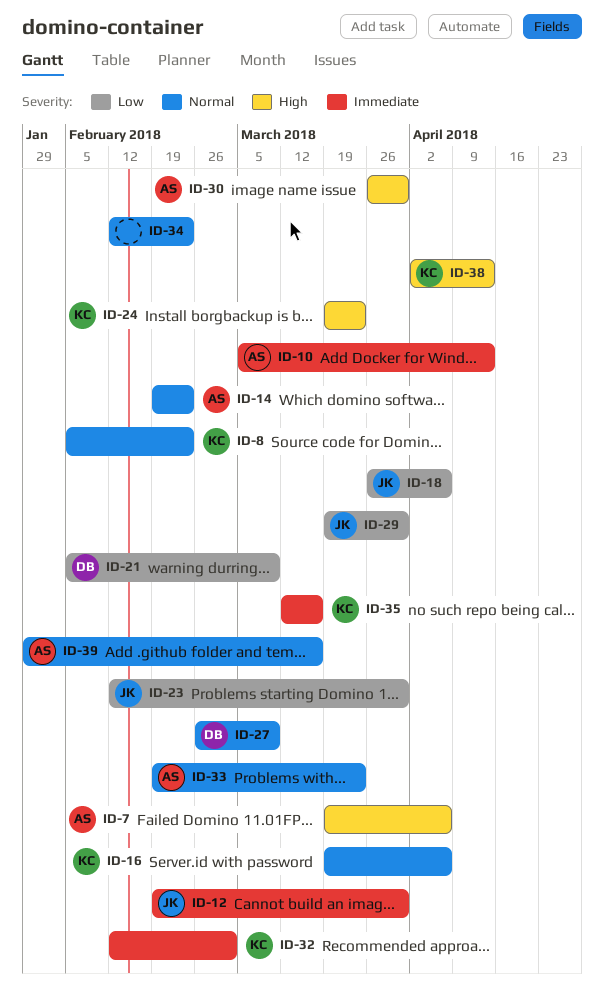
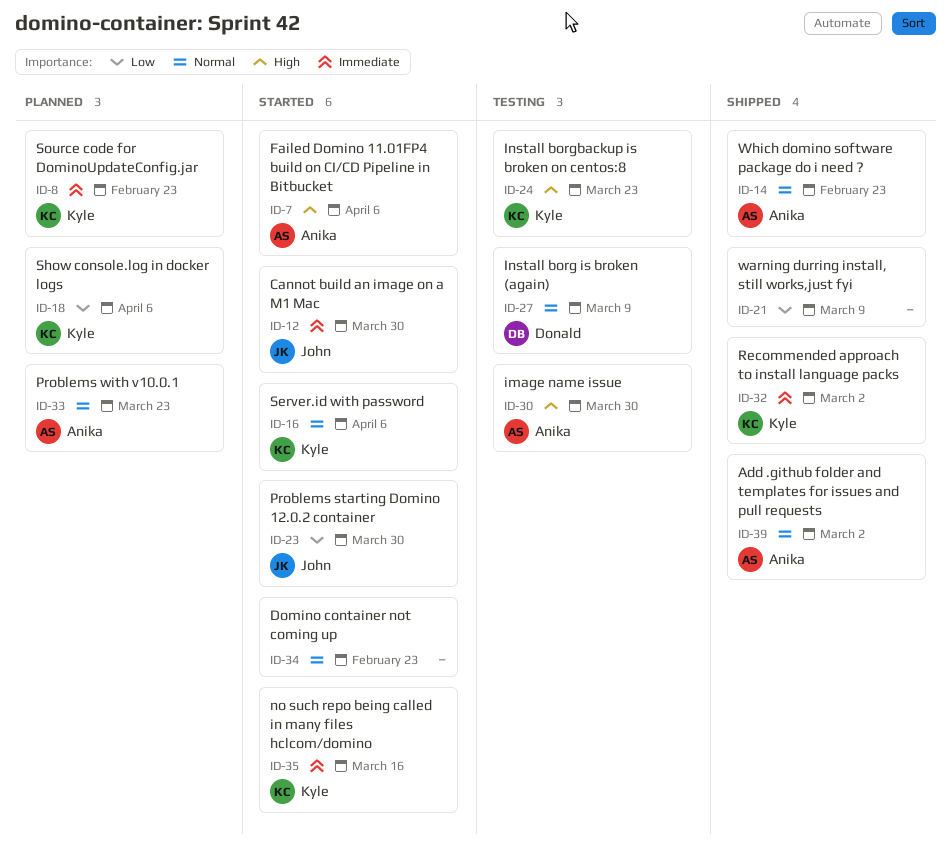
ID-8, priority: Normal -> Immediate
ID-10: present -> none
ID-18, owner: John -> Kyle
ID-21, owner: Donald -> none
ID-29: present -> none
ID-38: present -> none
ID-39, due: Mar 16 -> Mar 2

